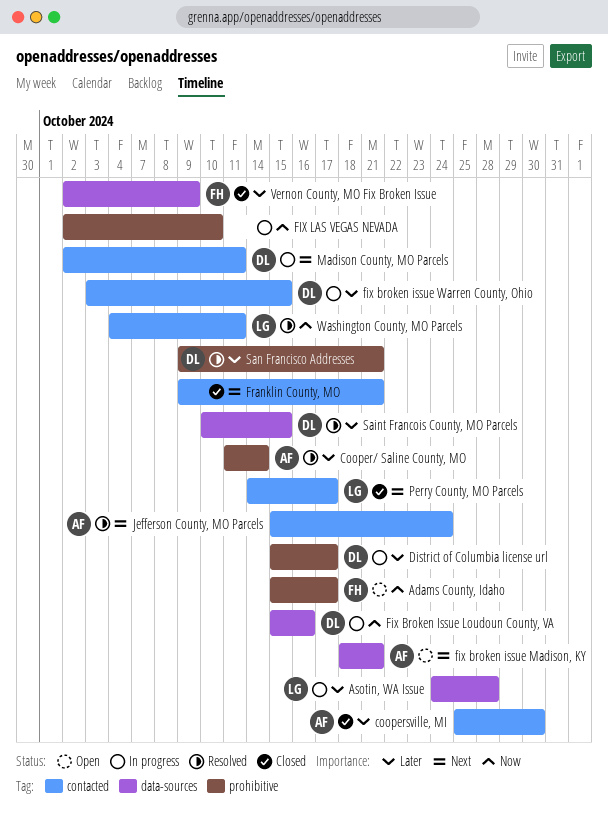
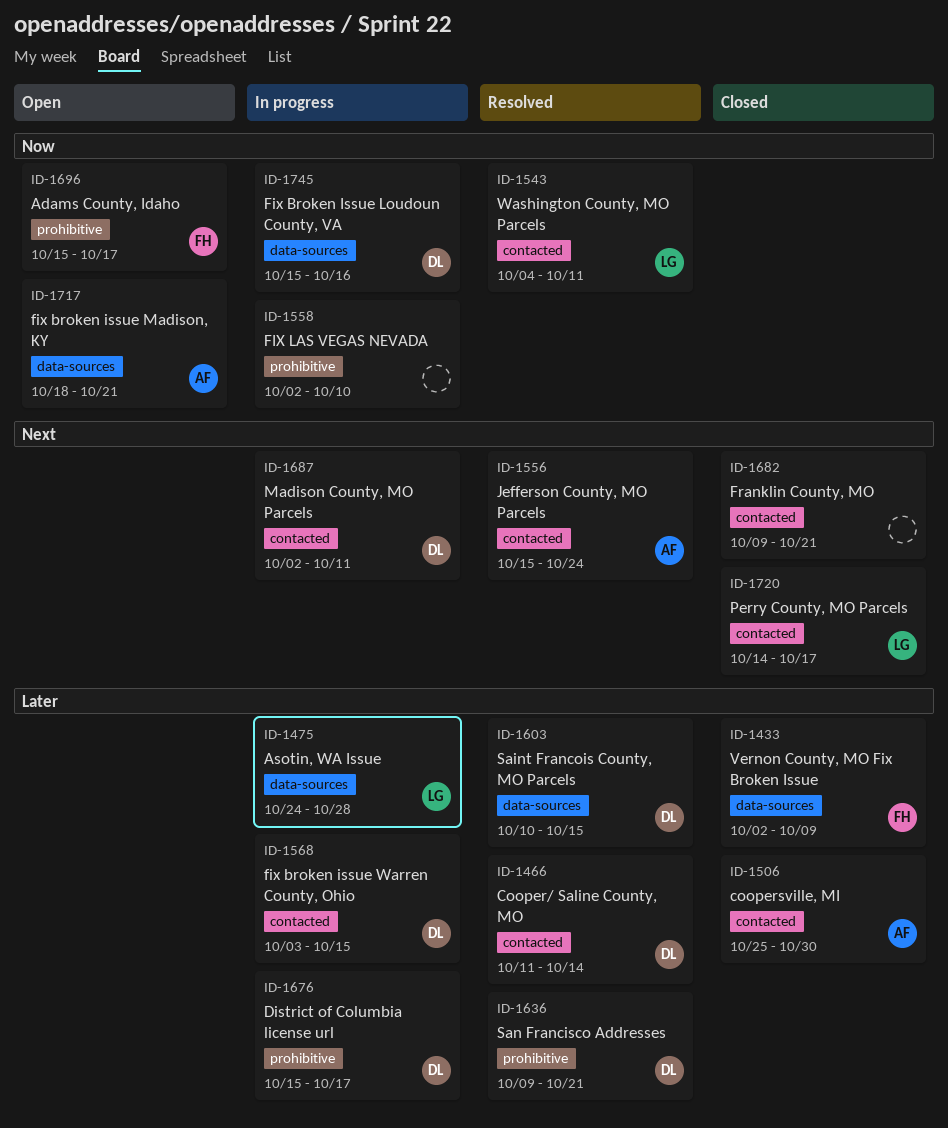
Cooper/ Saline County, MO, owner: AF -> DL
Cooper/ Saline County, MO, label: prohibitive -> contacted
fix broken issue Madison, KY, priority: Next -> Now

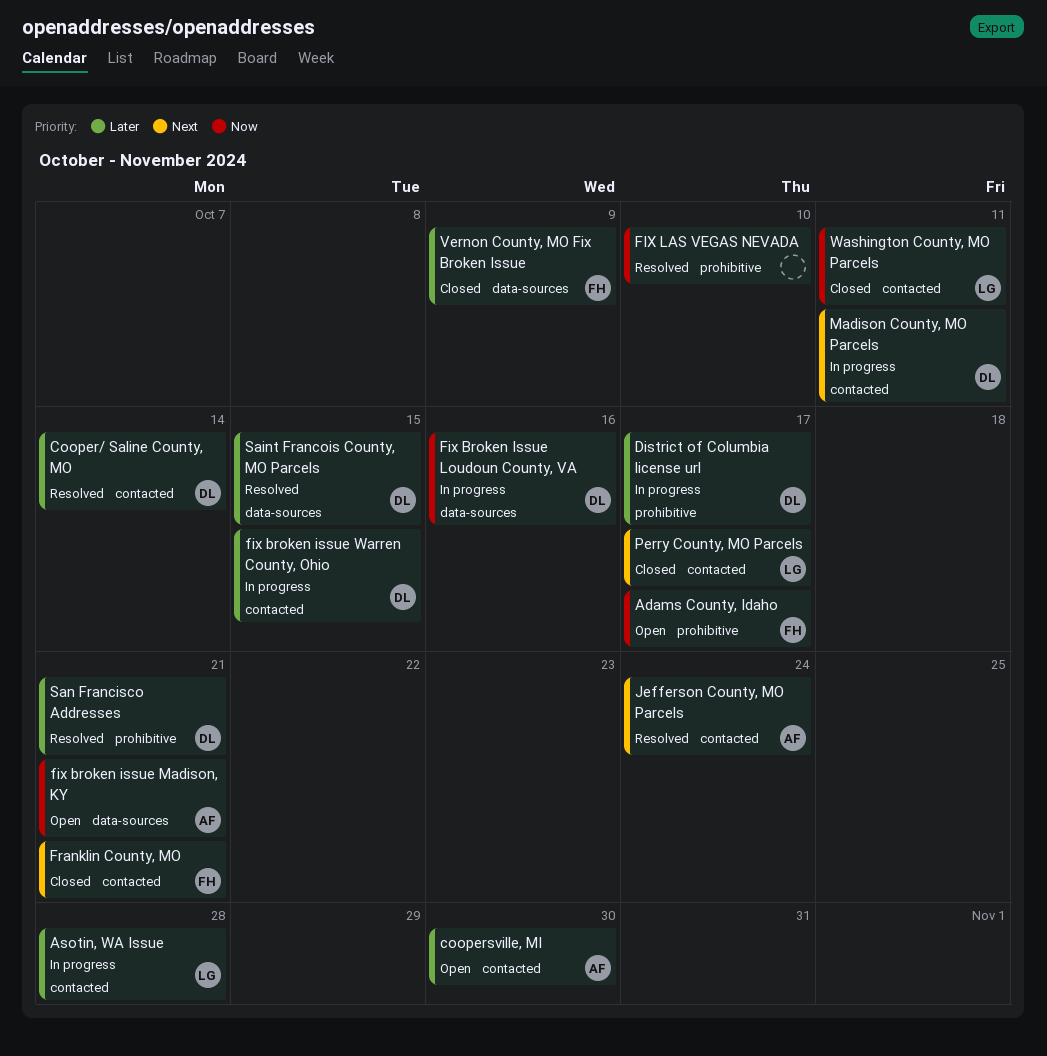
Asotin, WA Issue, label: data-sources -> contacted
coopersville, MI, status: Closed -> Open
FIX LAS VEGAS NEVADA, status: In progress -> Resolved
Franklin County, MO, owner: none -> FH
Washington County, MO Parcels, status: Resolved -> Closed

